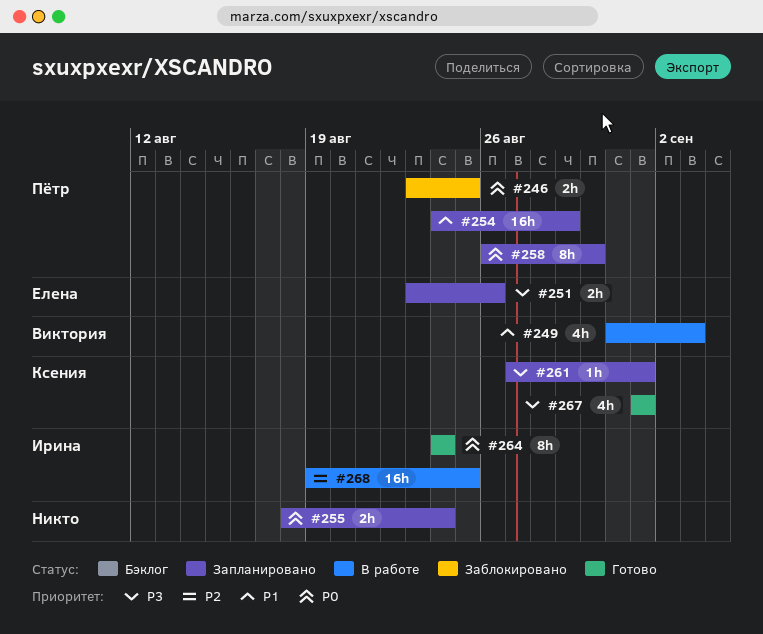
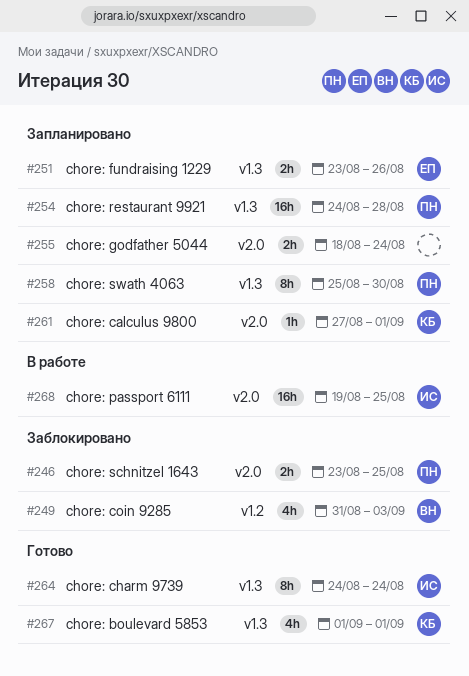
#249, status: В работе -> Заблокировано
#254, due: Aug 29 -> Aug 28
#258, start: Aug 26 -> Aug 25

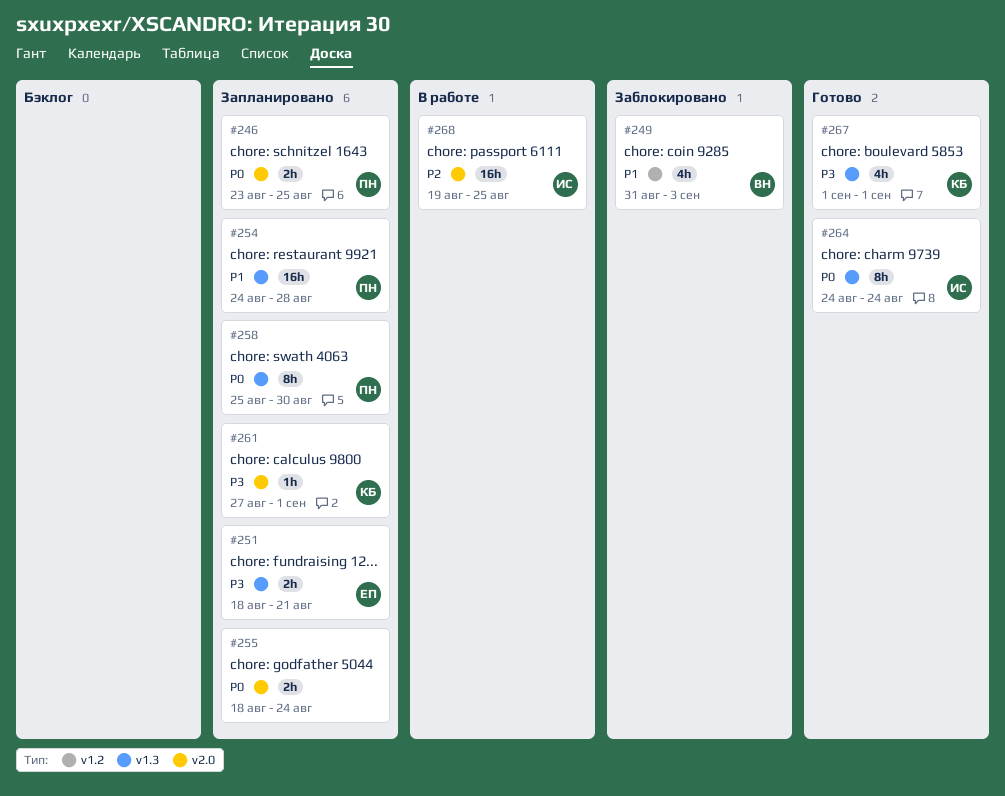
#246, status: Заблокировано -> Запланировано
#251, start: Aug 23 -> Aug 18
#251, due: Aug 26 -> Aug 21

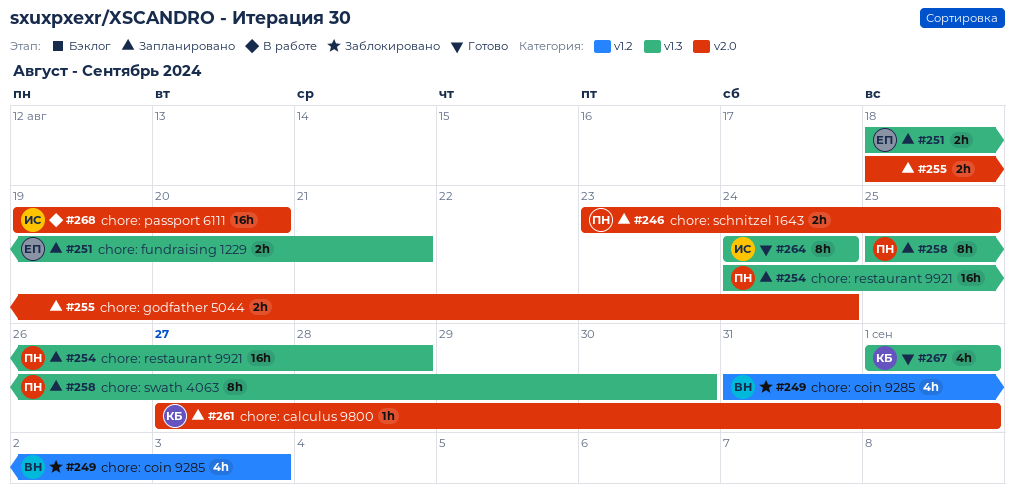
#268, due: Aug 25 -> Aug 20

